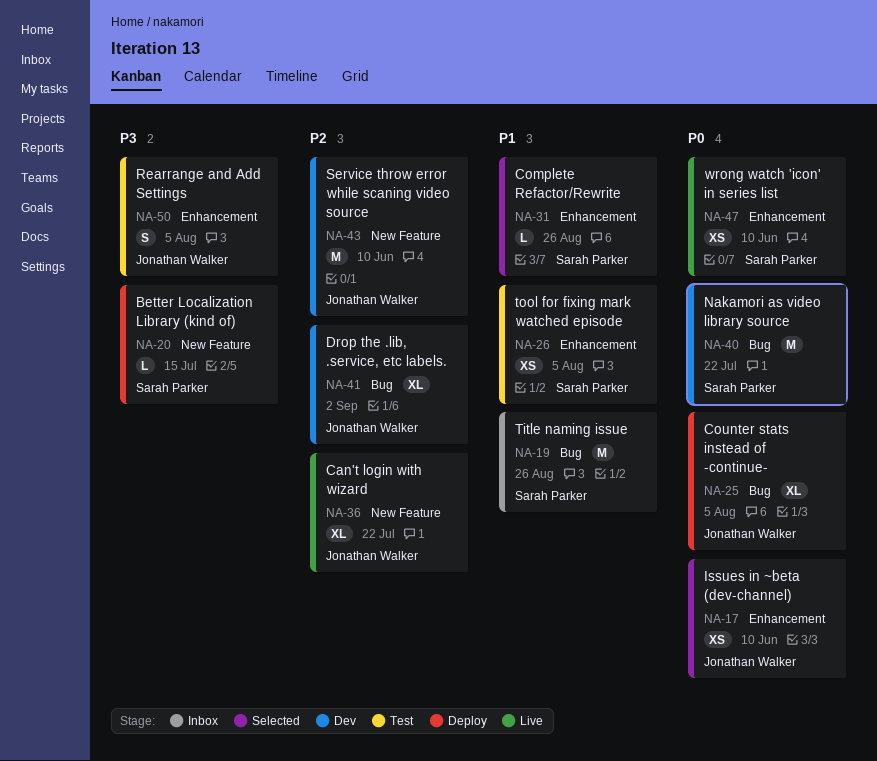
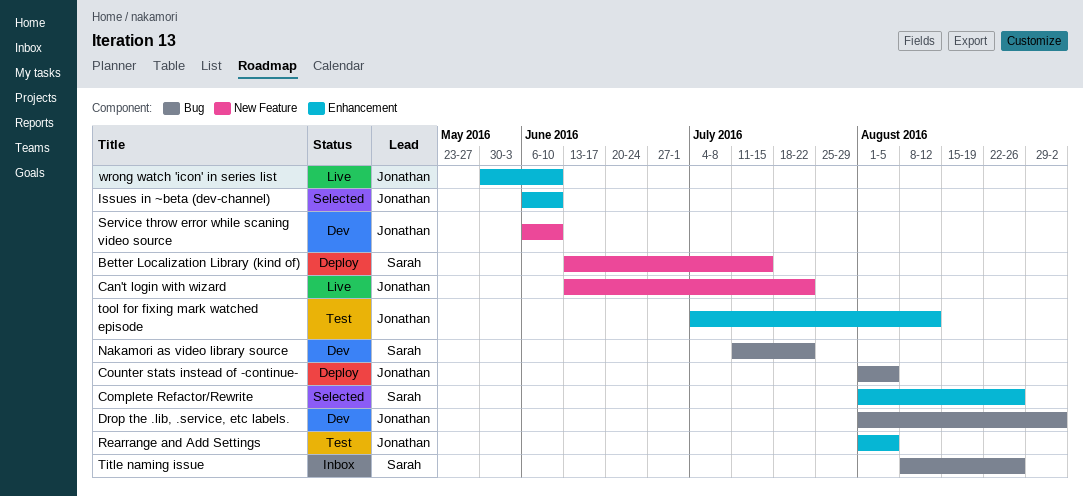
tool for fixing mark watched episode, owner: Sarah Parker -> Jonathan Walker
tool for fixing mark watched episode, due: Aug 5 -> Aug 12
wrong watch 'icon' in series list, owner: Sarah Parker -> Jonathan Walker

